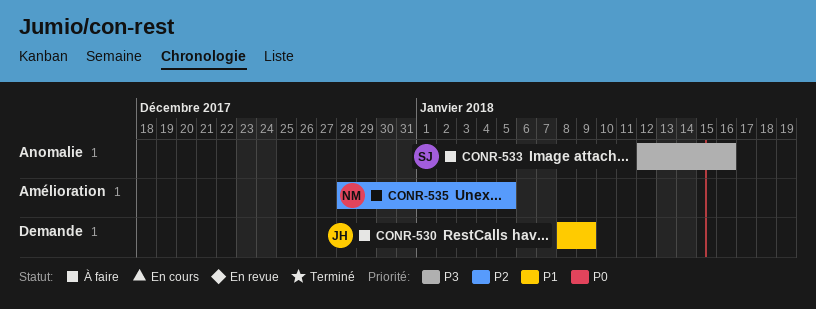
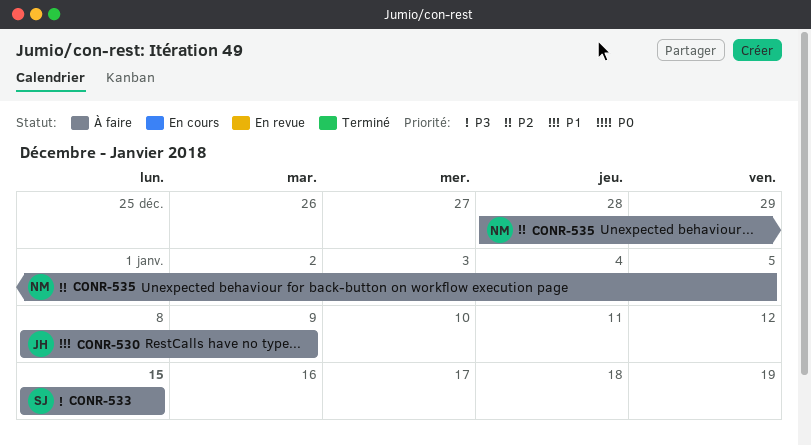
CONR-533, start: Jan 12 -> Jan 15
CONR-533, due: Jan 16 -> Jan 15

